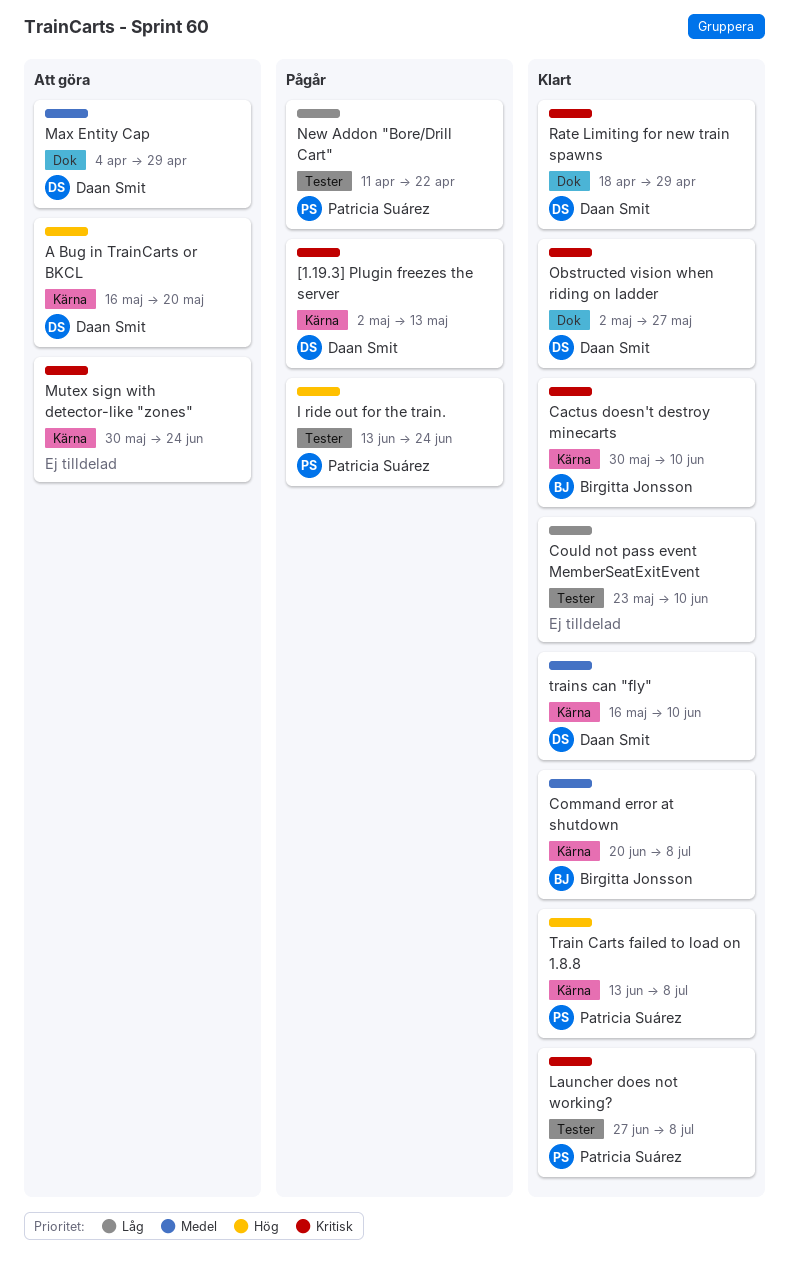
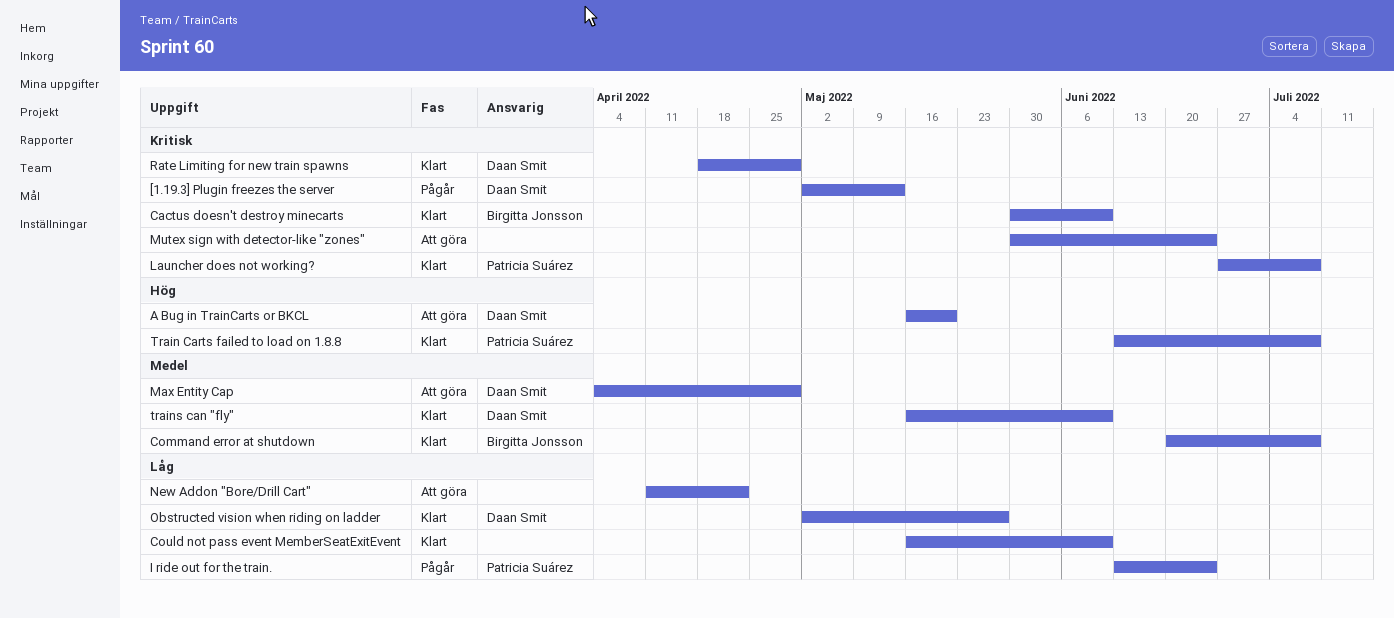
Could not pass event MemberSeatExitEvent, start: May 23 -> May 16
I ride out for the train., priority: Hög -> Låg
New Addon "Bore/Drill Cart", status: Pågår -> Att göra
New Addon "Bore/Drill Cart", owner: Patricia Suárez -> none
Obstructed vision when riding on ladder, priority: Kritisk -> Låg

